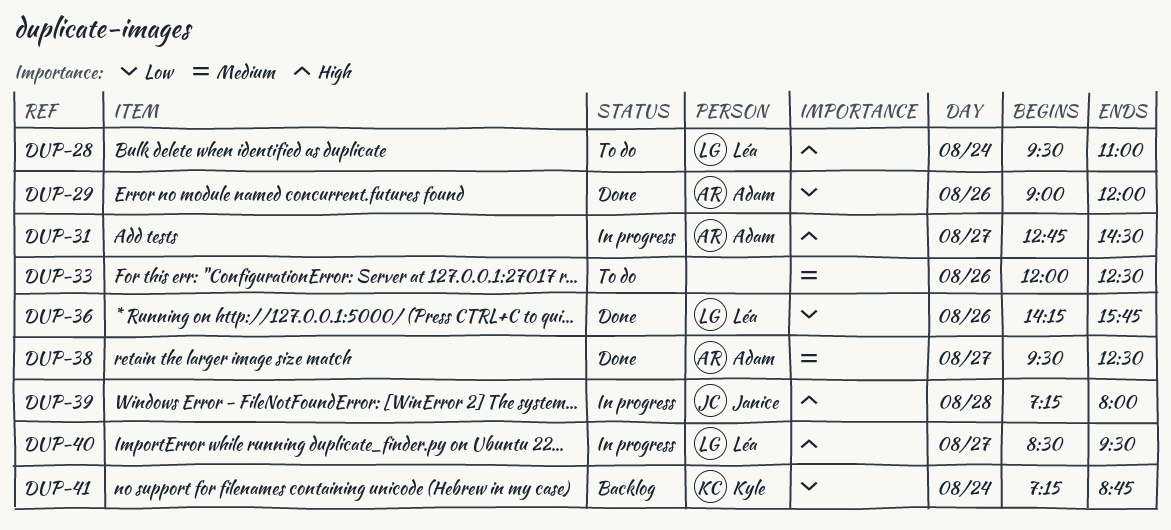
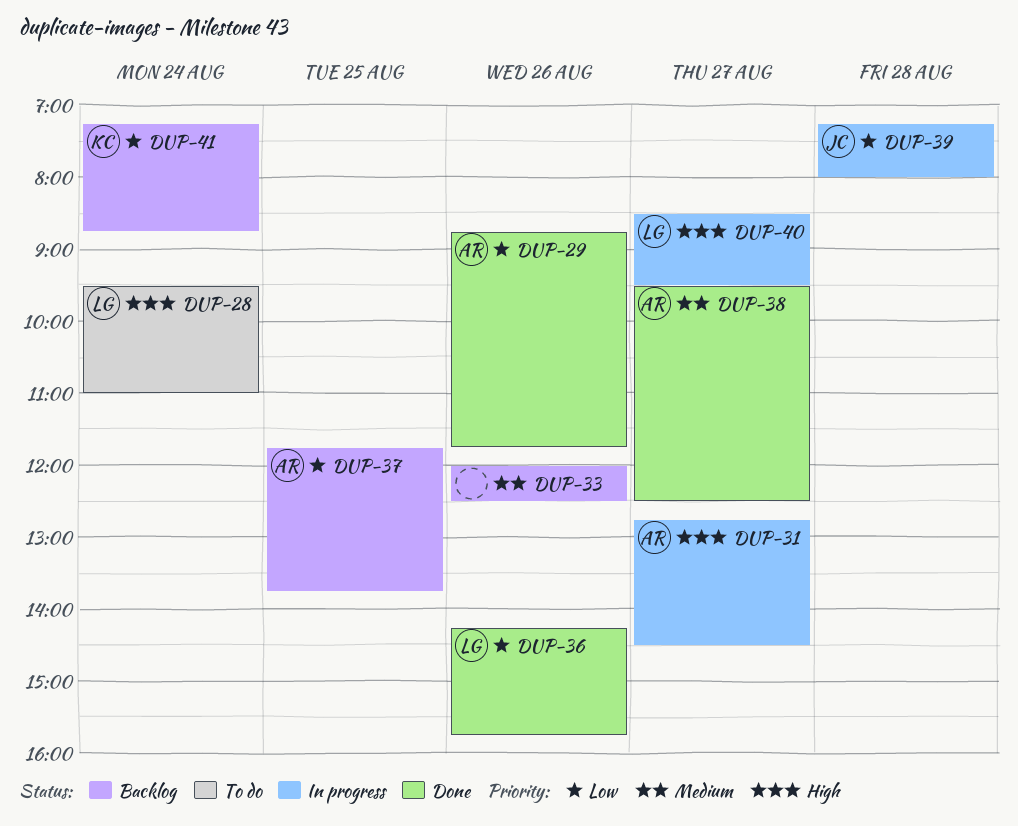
DUP-29, begins: 09:00 -> 08:45
DUP-29, ends: 12:00 -> 11:45
DUP-33, status: To do -> Backlog
DUP-37: none -> present
DUP-39, priority: High -> Low

